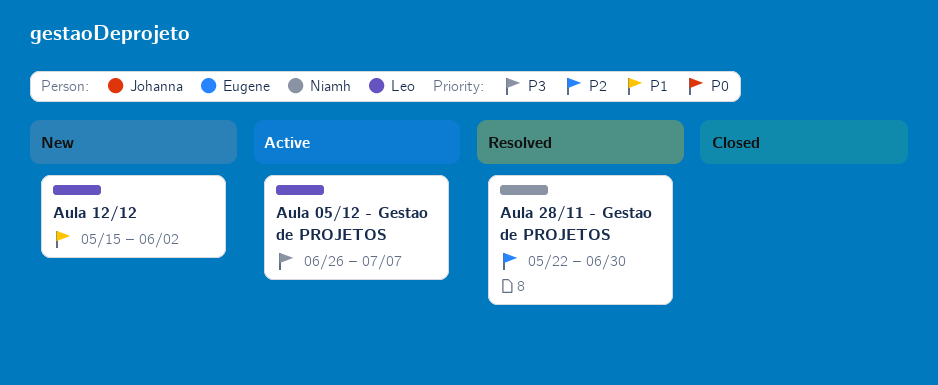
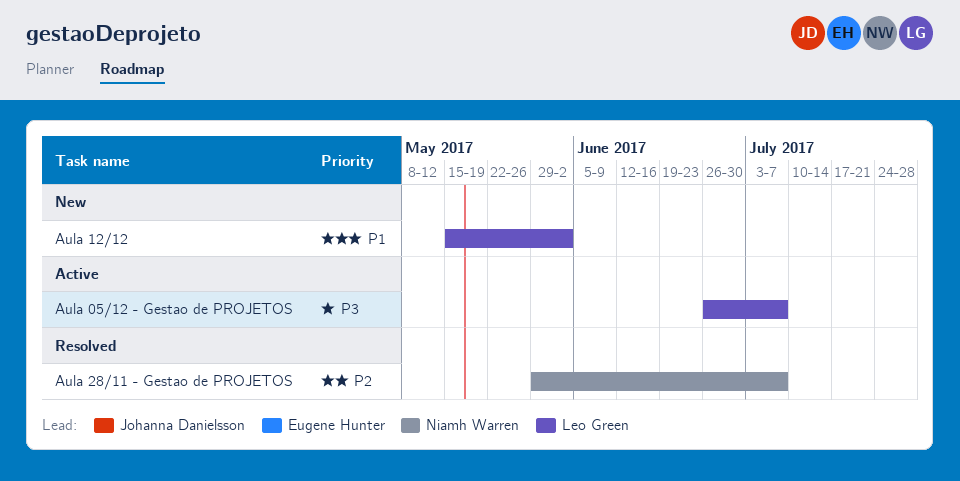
Aula 28/11 - Gestao de PROJETOS, start: May 22 -> May 29
Aula 28/11 - Gestao de PROJETOS, due: Jun 30 -> Jul 7

